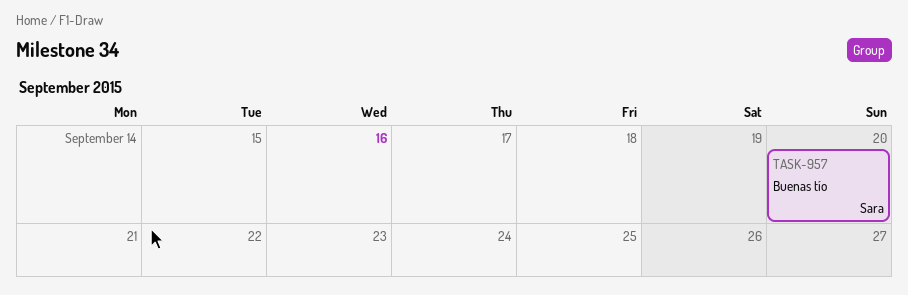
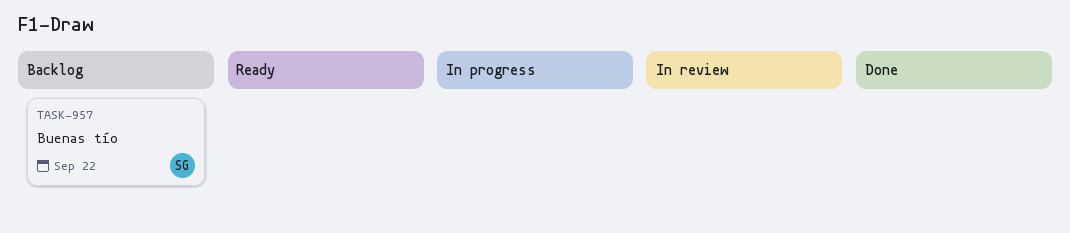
TASK-957, due: Sep 20 -> Sep 22

